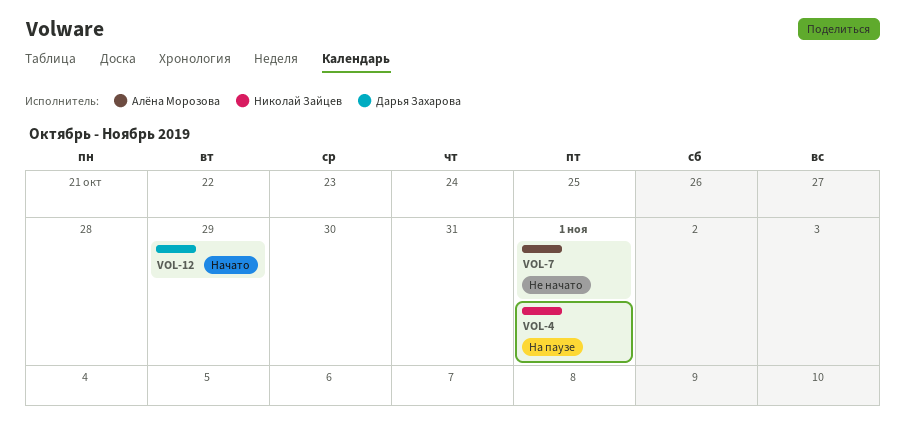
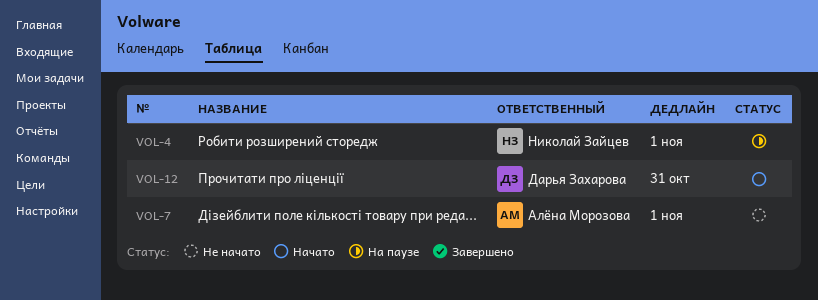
VOL-12, due: Oct 29 -> Oct 31

